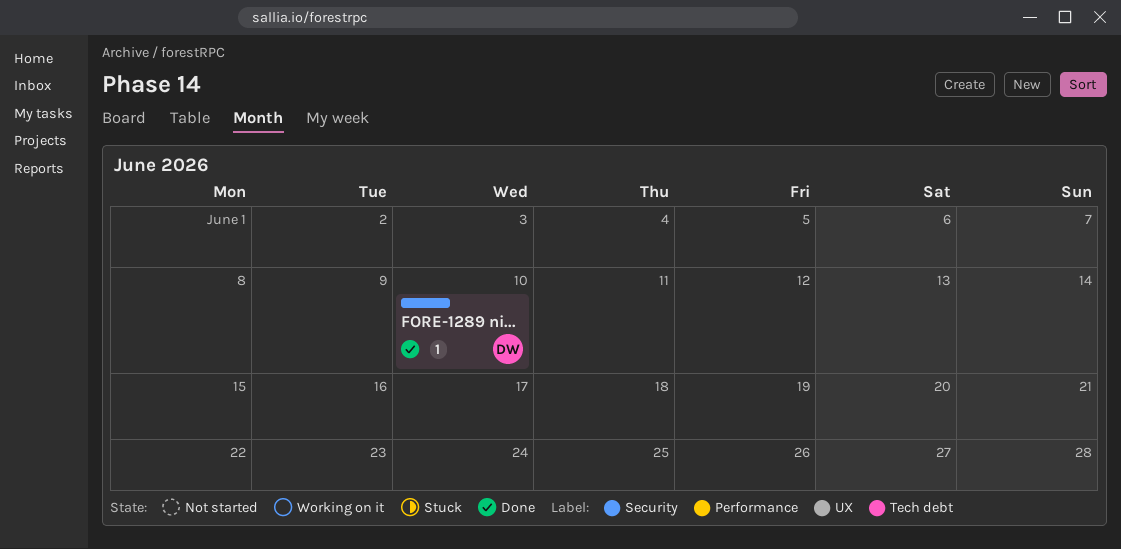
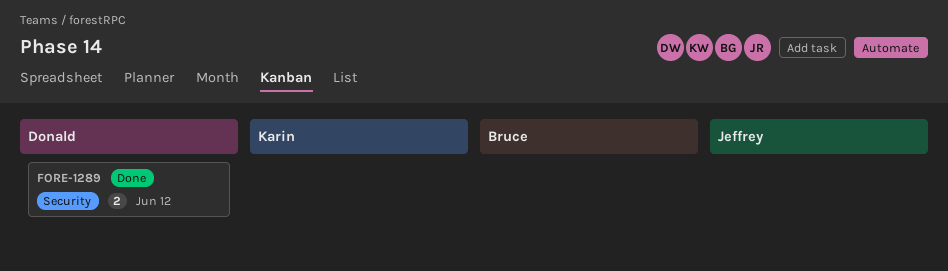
FORE-1289, estimate: 1 -> 2
FORE-1289, due: Jun 10 -> Jun 12

